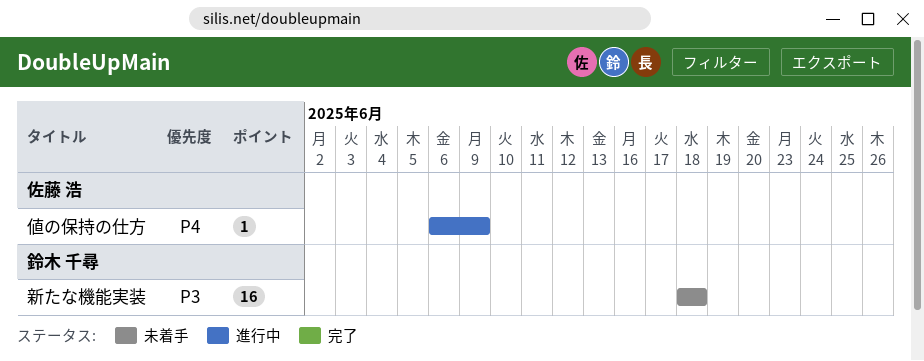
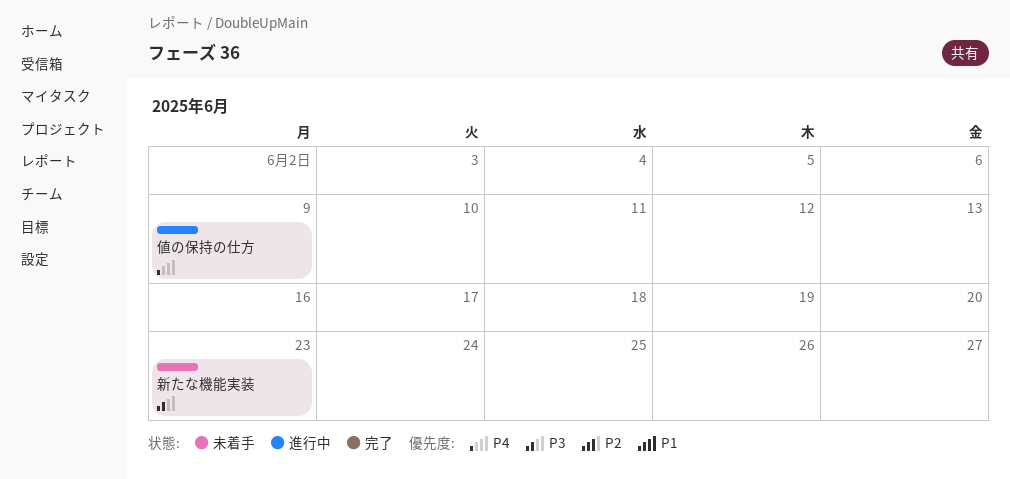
新たな機能実装, due: Jun 18 -> Jun 23

